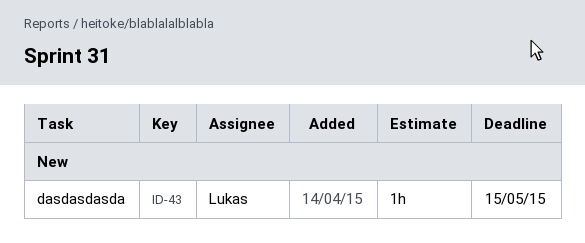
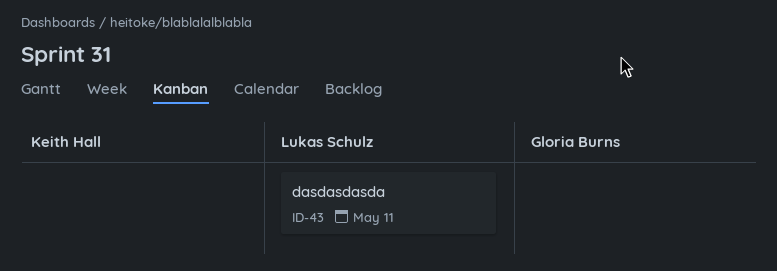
ID-43, due: May 15 -> May 11

